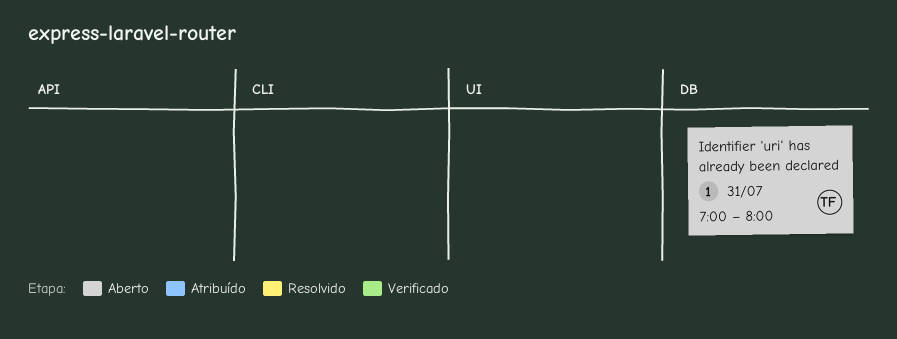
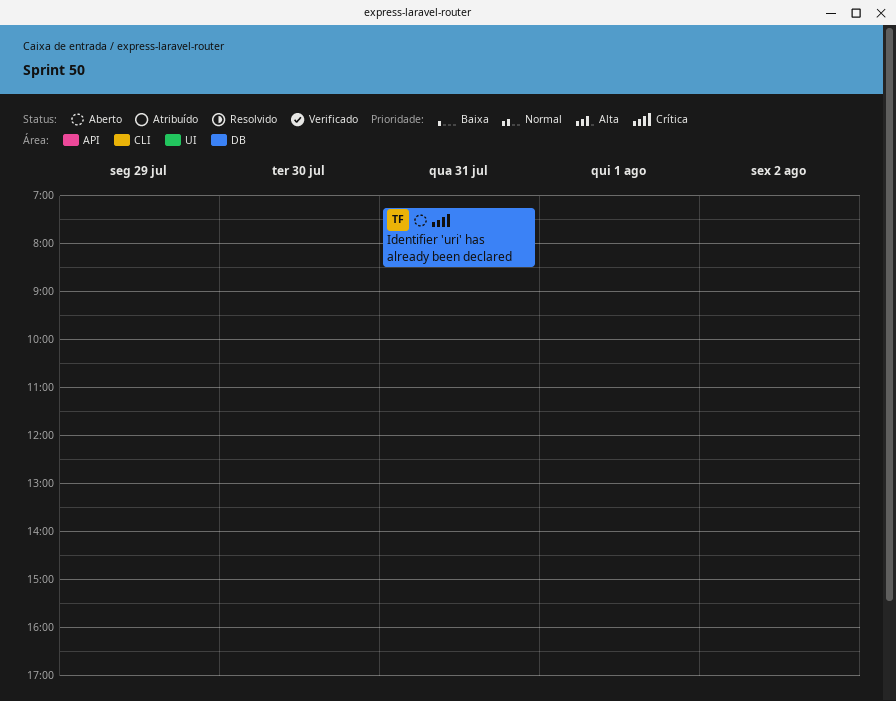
Identifier 'uri' has already been declared, begins: 07:00 -> 07:15
Identifier 'uri' has already been declared, ends: 08:00 -> 08:30

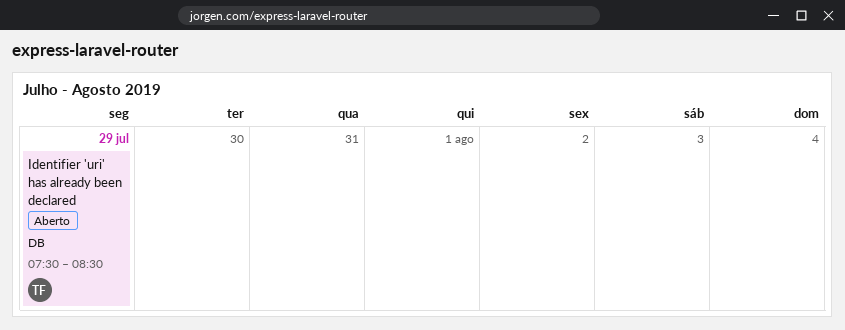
Identifier 'uri' has already been declared, day: Jul 31 -> Jul 29
Identifier 'uri' has already been declared, begins: 07:15 -> 07:30

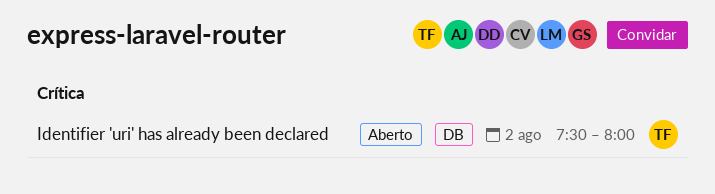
Identifier 'uri' has already been declared, day: Jul 29 -> Aug 2
Identifier 'uri' has already been declared, ends: 08:30 -> 08:00

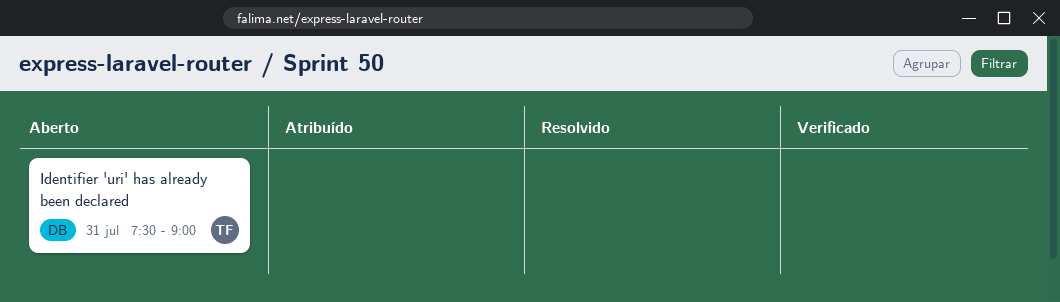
Identifier 'uri' has already been declared, day: Aug 2 -> Jul 31
Identifier 'uri' has already been declared, ends: 08:00 -> 09:00

